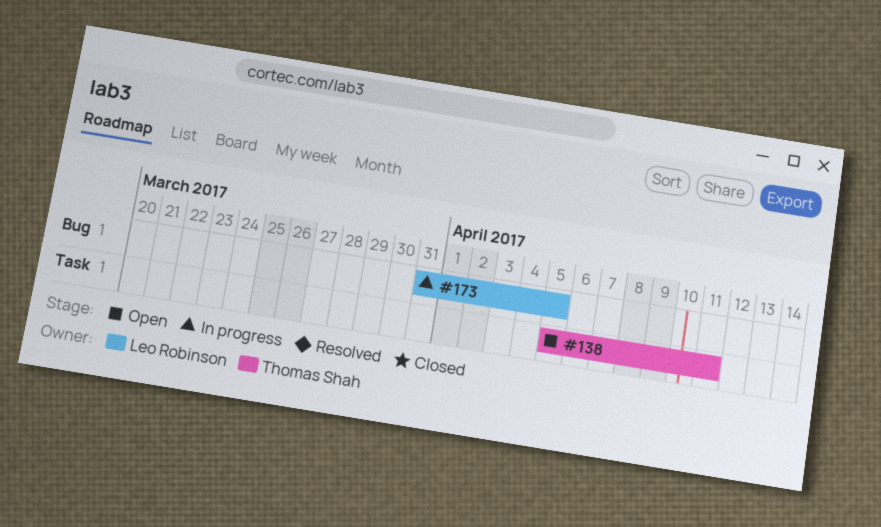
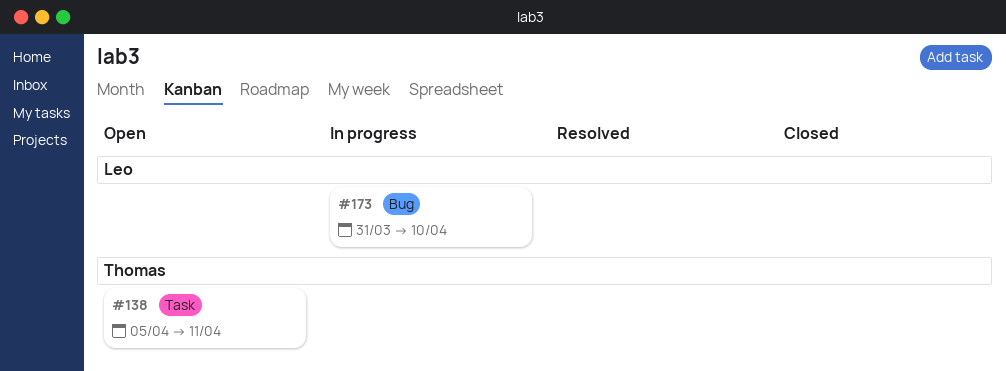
#173, due: Apr 5 -> Apr 10

